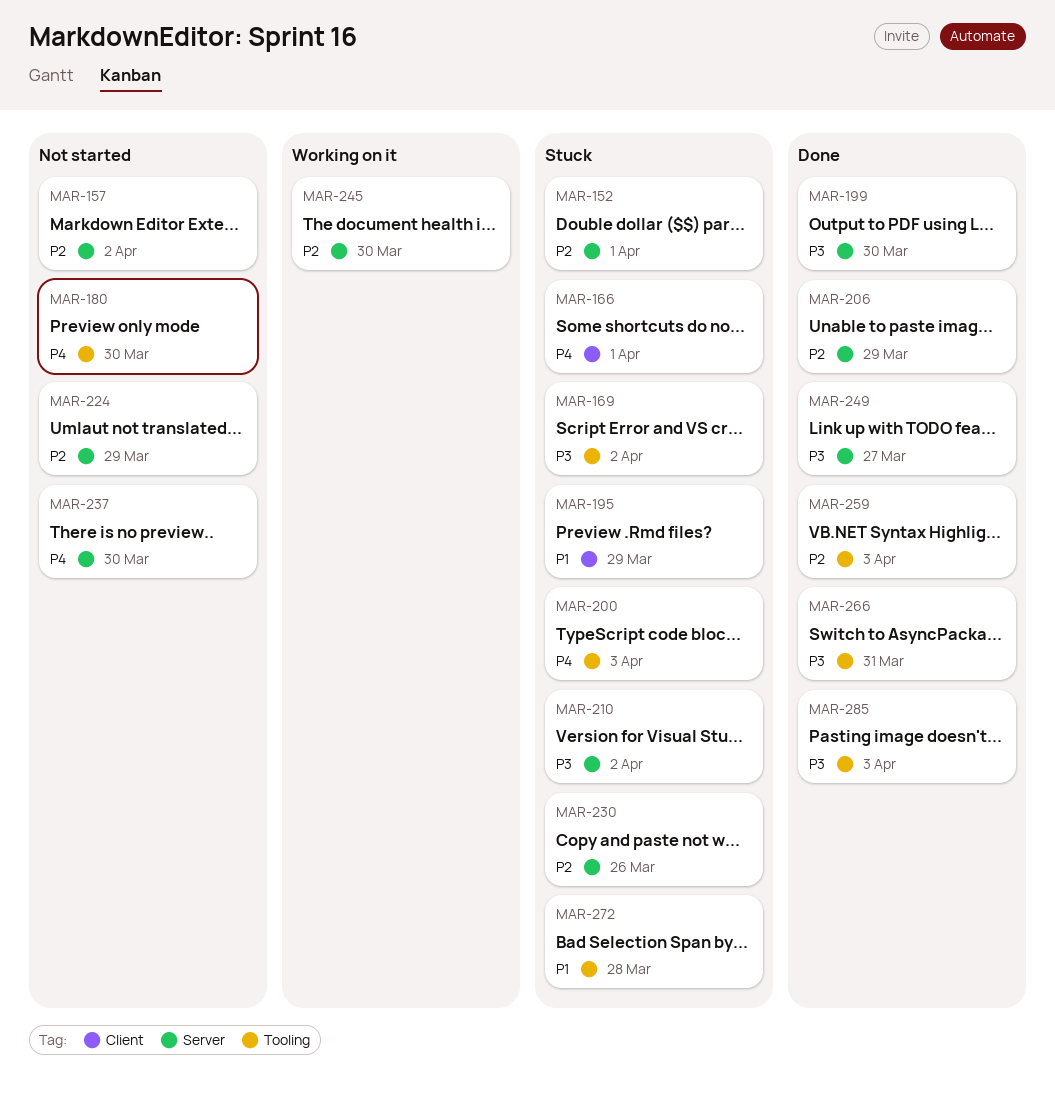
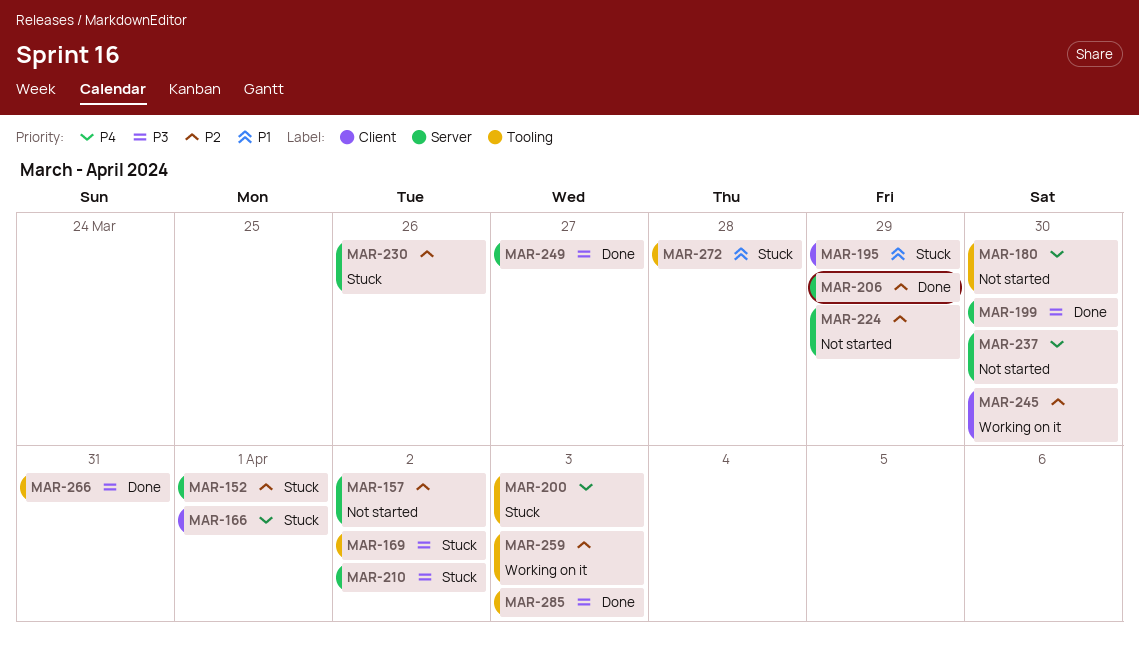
MAR-245, label: Server -> Client
MAR-259, status: Done -> Working on it

